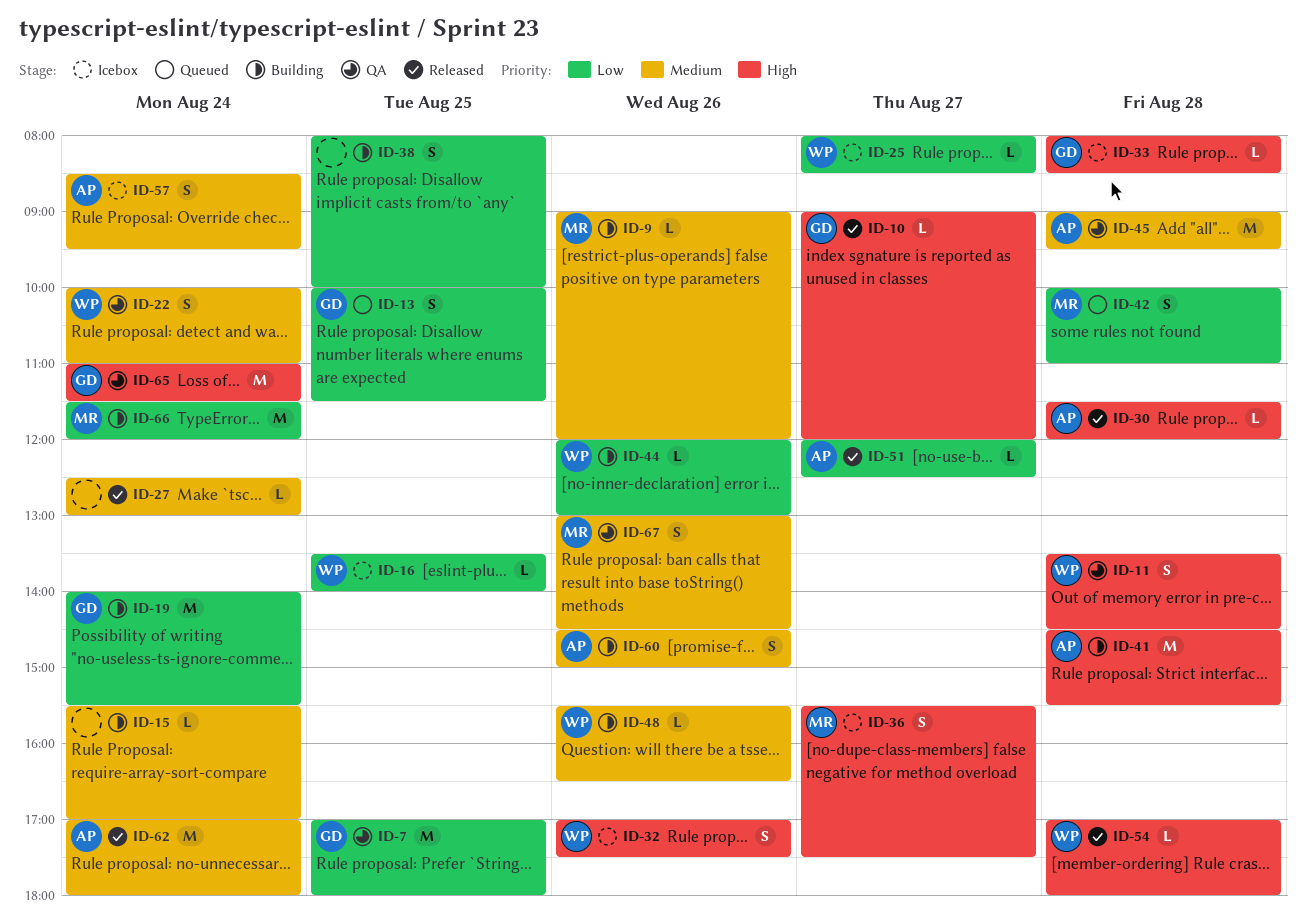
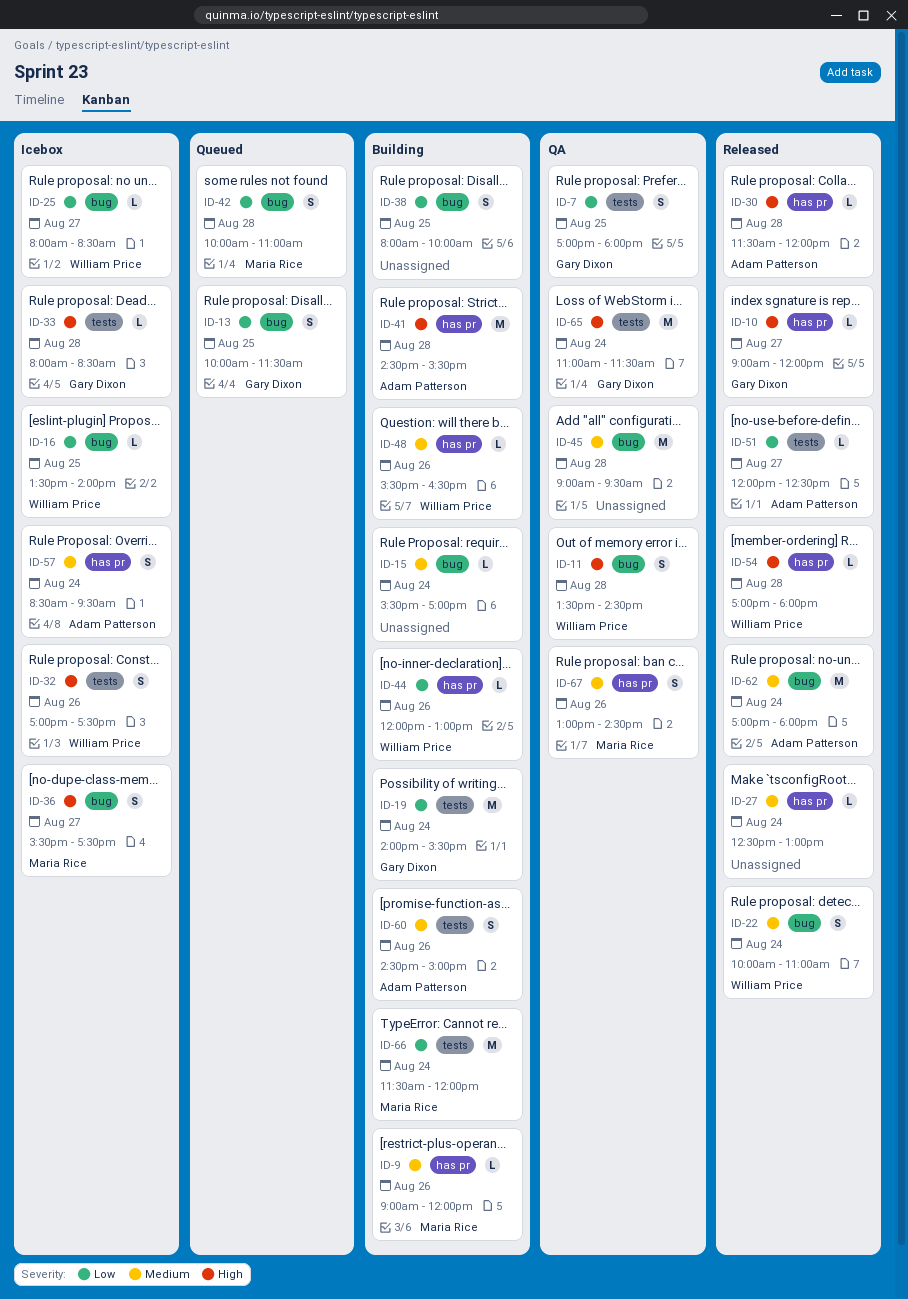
ID-7, estimate: M -> S
ID-22, status: QA -> Released
ID-45, owner: Adam Patterson -> none

